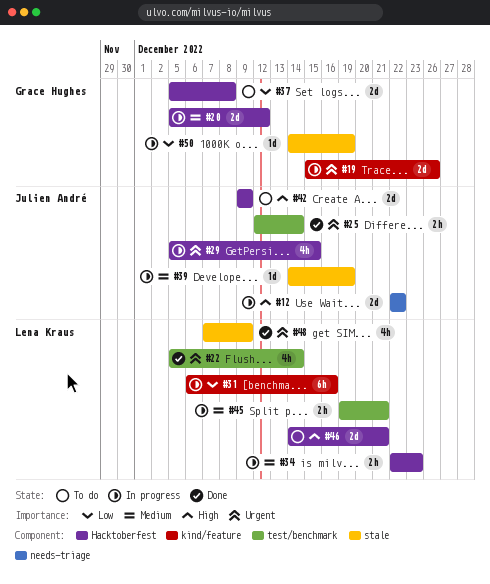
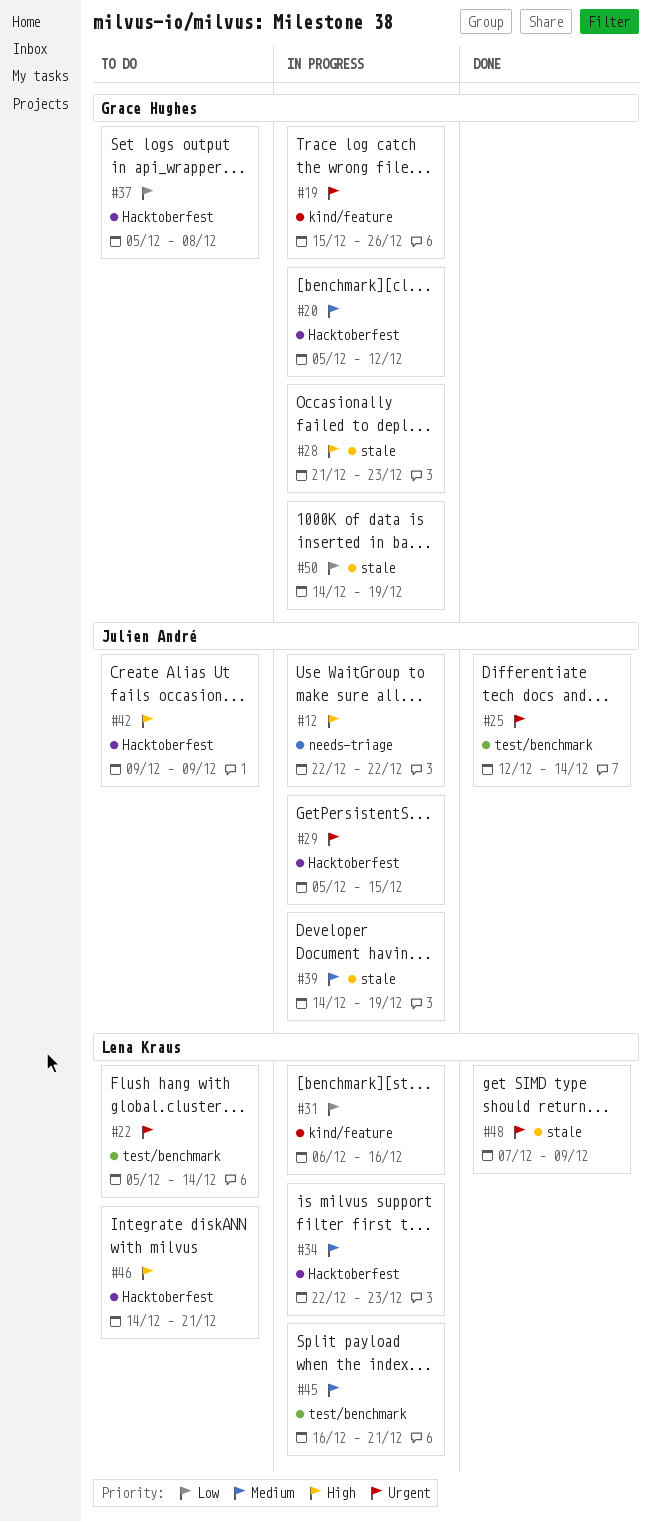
#22, status: Done -> To do
#28: none -> present
#45, start: Dec 19 -> Dec 16

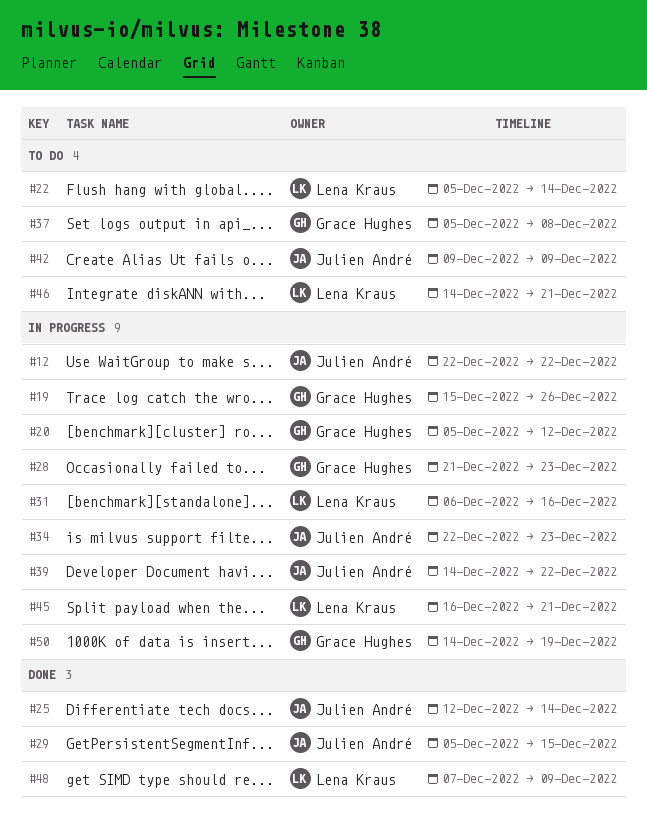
#29, status: In progress -> Done
#34, owner: Lena Kraus -> Julien André
#39, due: Dec 19 -> Dec 22

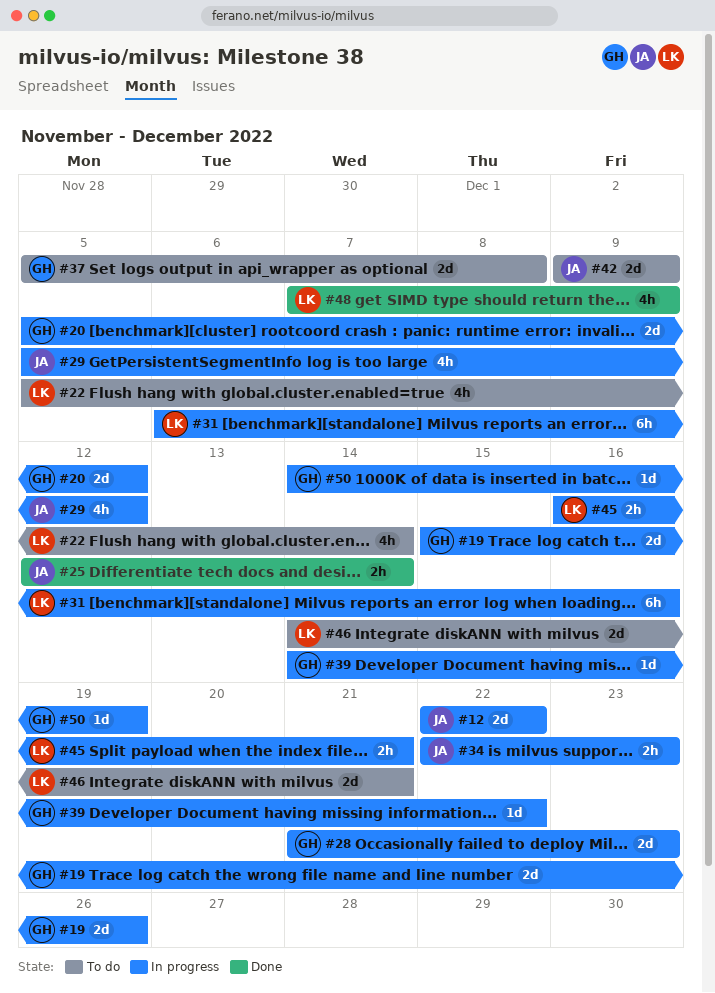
#29, status: Done -> In progress
#29, due: Dec 15 -> Dec 12
#39, owner: Julien André -> Grace Hughes

